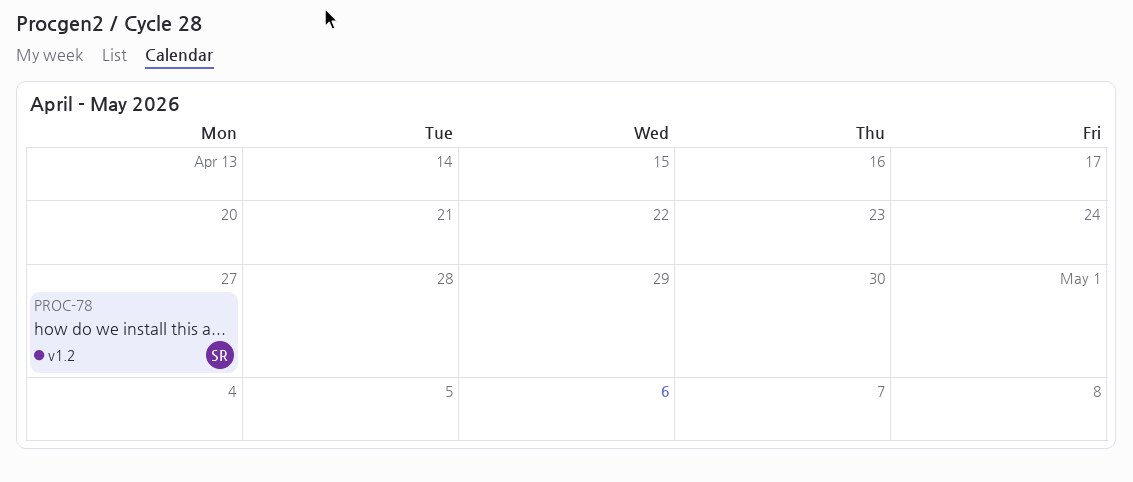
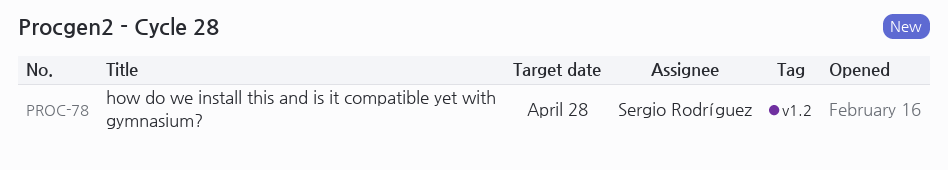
PROC-78, due: Apr 27 -> Apr 28

